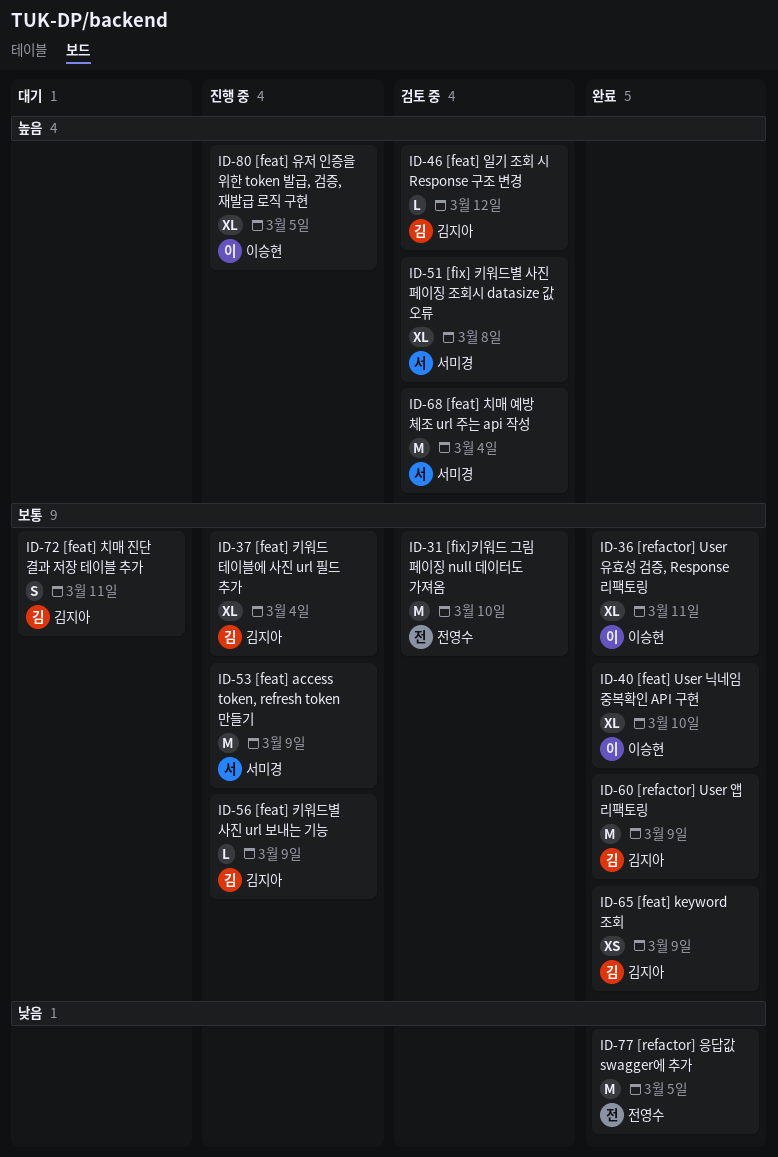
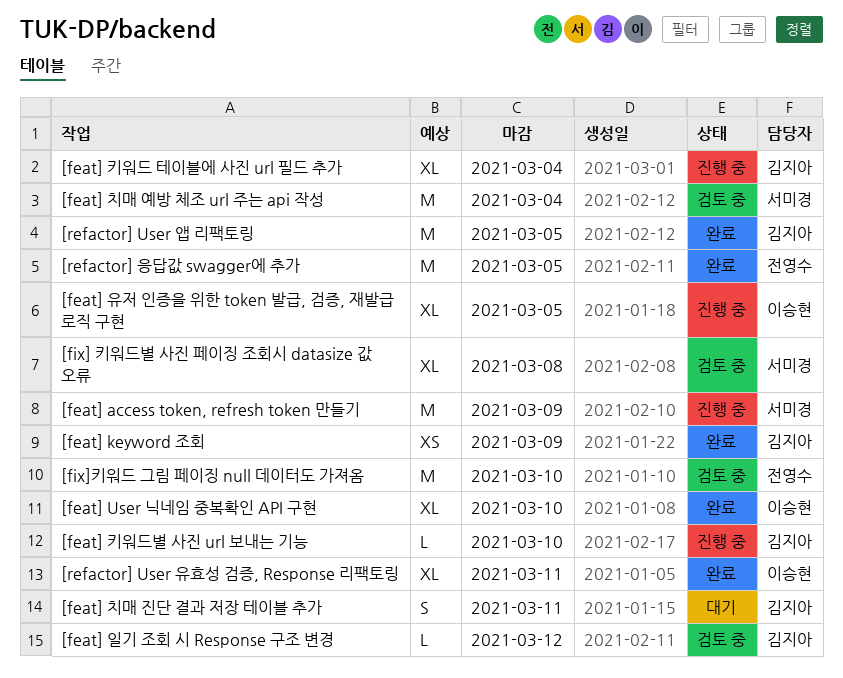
[feat] 키워드별 사진 url 보내는 기능, due: Mar 9 -> Mar 10
[refactor] User 앱 리팩토링, due: Mar 9 -> Mar 5

